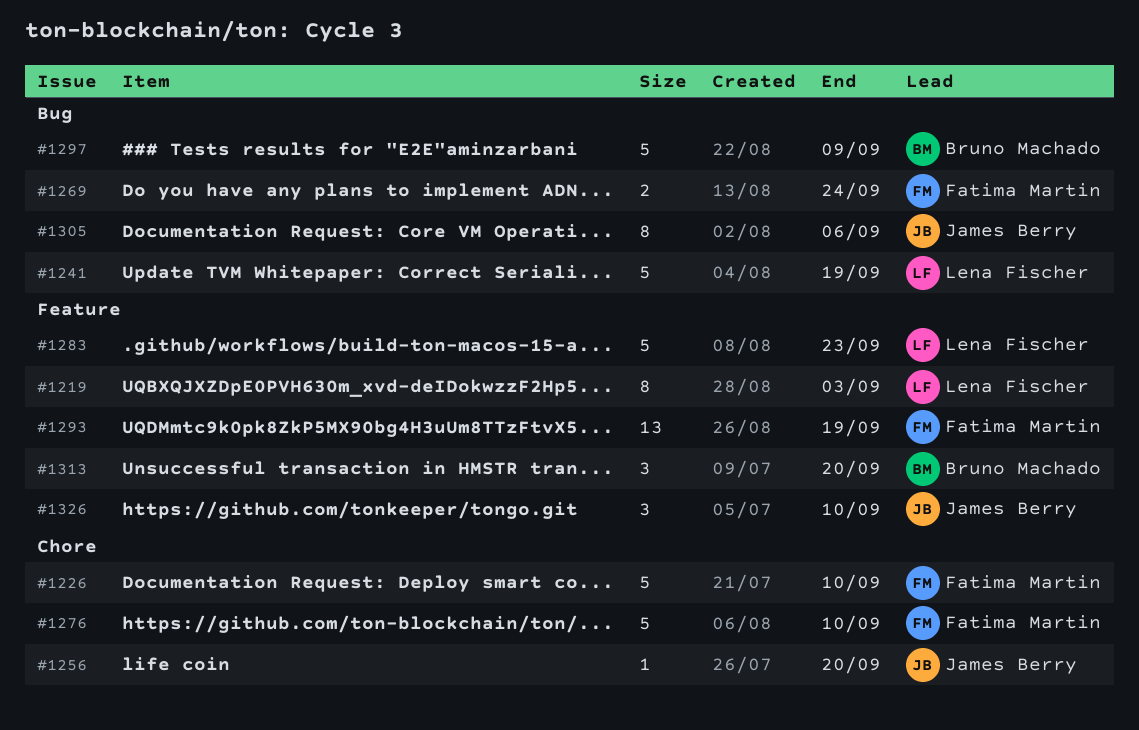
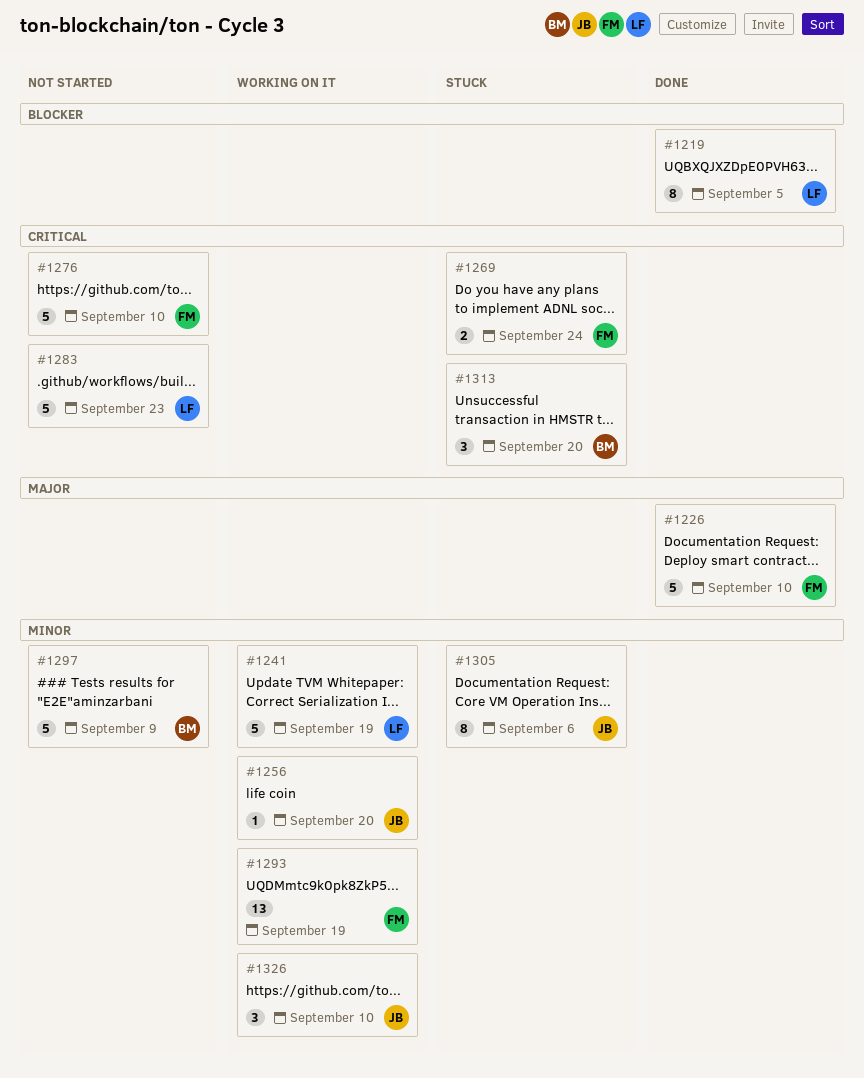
#1219, due: Sep 3 -> Sep 5

